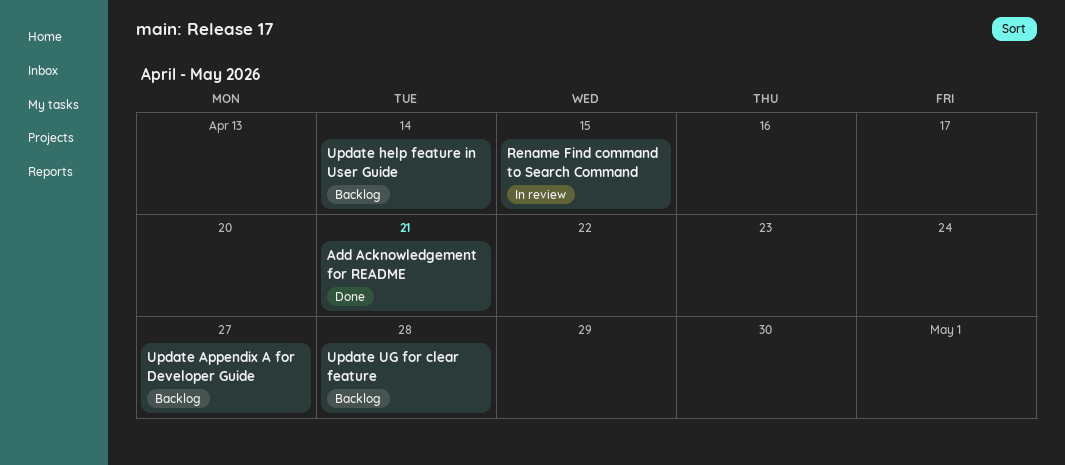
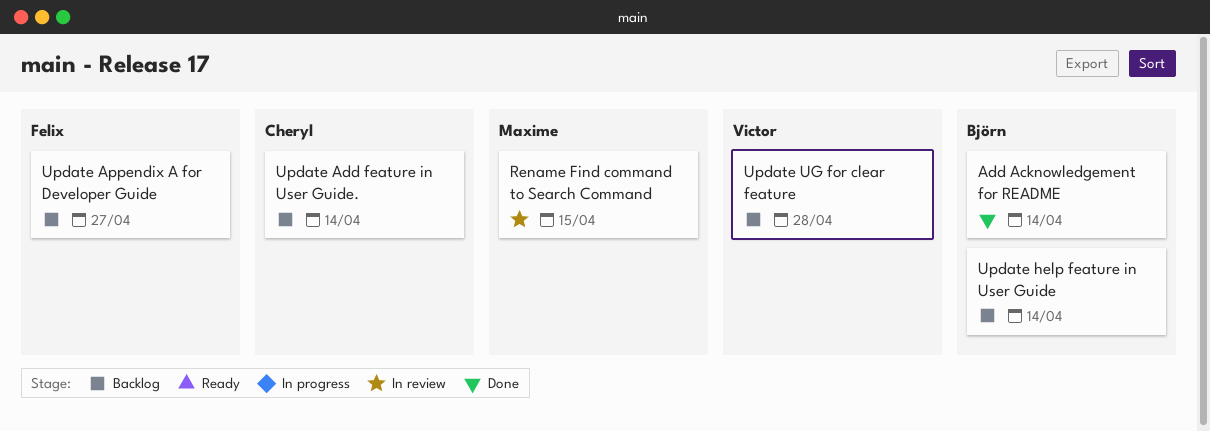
Add Acknowledgement for README, due: Apr 21 -> Apr 14
Update Add feature in User Guide.: none -> present

